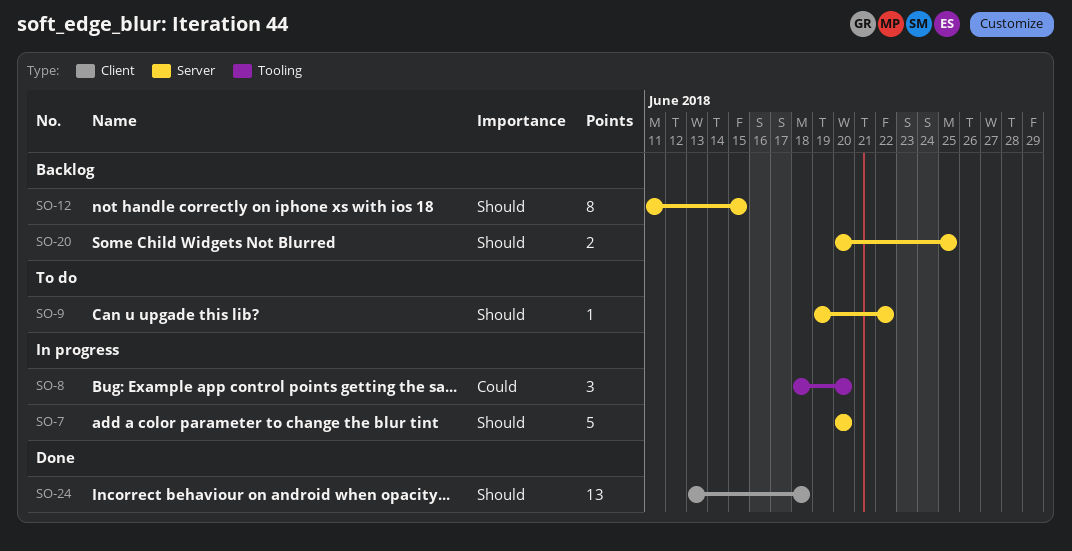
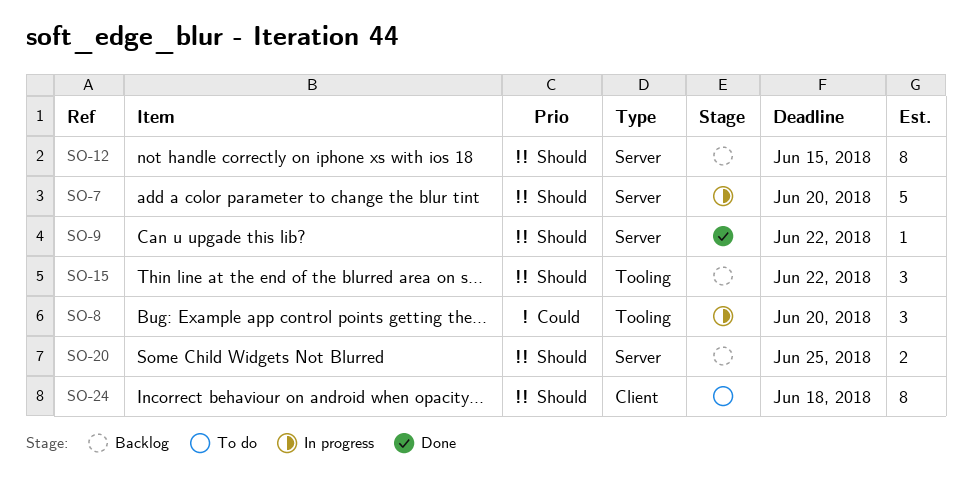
SO-9, status: To do -> Done
SO-15: none -> present
SO-24, status: Done -> To do
SO-24, estimate: 13 -> 8

